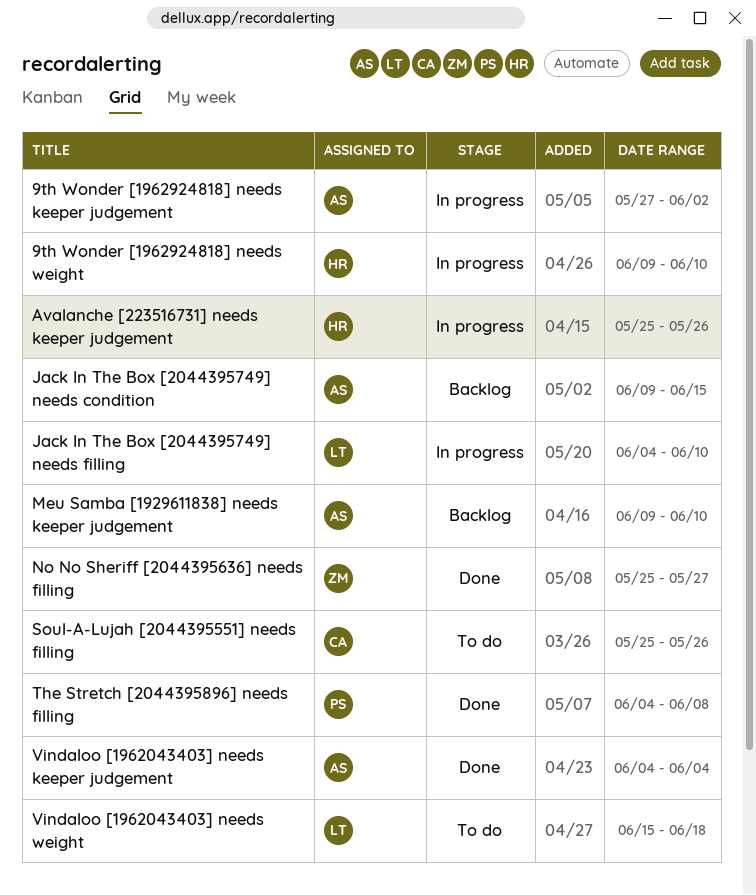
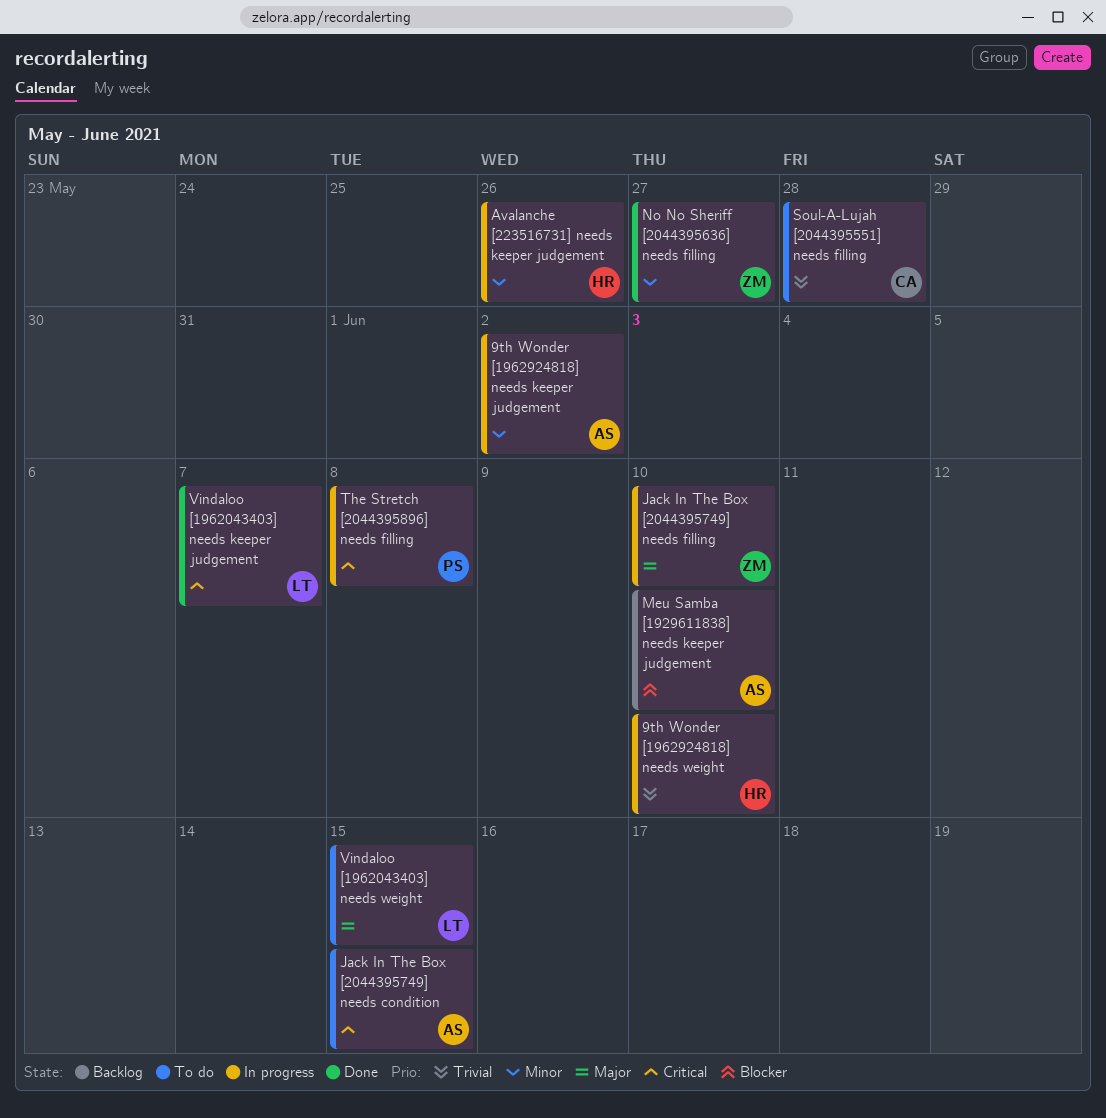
Jack In The Box [2044395749] needs condition, status: Backlog -> To do
Jack In The Box [2044395749] needs filling, owner: LT -> ZM
Soul-A-Lujah [2044395551] needs filling, due: May 26 -> May 28
The Stretch [2044395896] needs filling, status: Done -> In progress
Vindaloo [1962043403] needs keeper judgement, owner: AS -> LT
Vindaloo [1962043403] needs keeper judgement, due: Jun 4 -> Jun 7
Vindaloo [1962043403] needs weight, due: Jun 18 -> Jun 15

